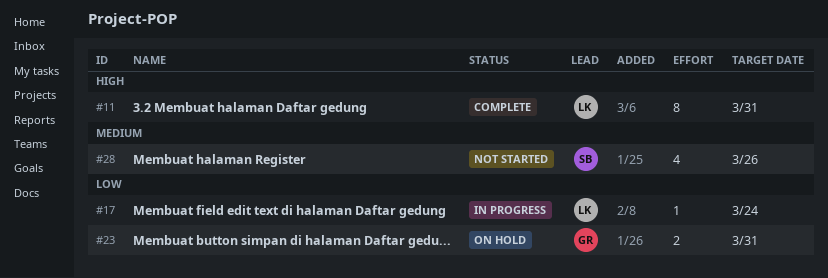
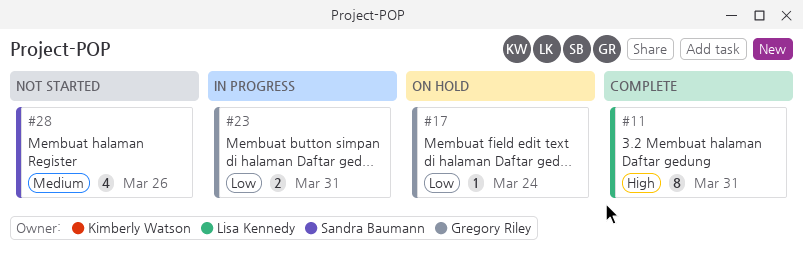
#17, status: In progress -> On hold
#17, owner: Lisa Kennedy -> Gregory Riley
#23, status: On hold -> In progress

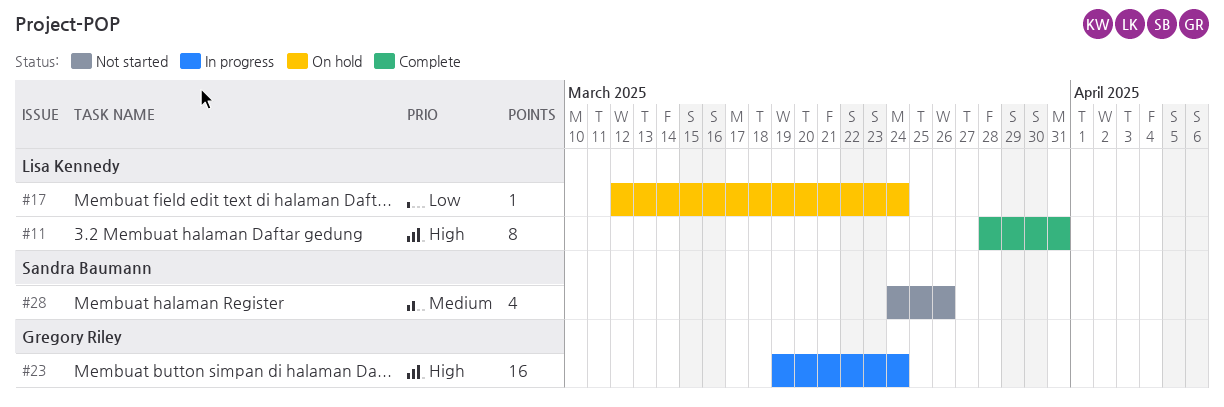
#17, owner: Gregory Riley -> Lisa Kennedy
#23, priority: Low -> High
#23, estimate: 2 -> 16
#23, due: Mar 31 -> Mar 24

